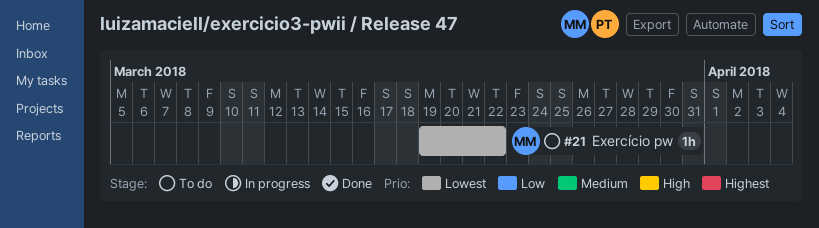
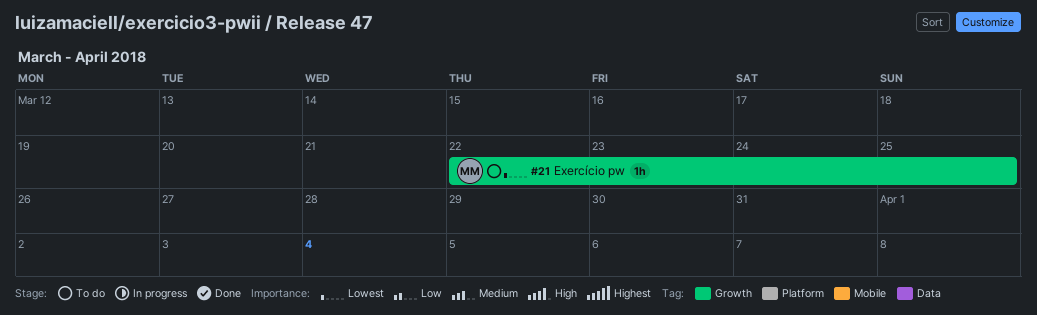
#21, start: Mar 19 -> Mar 22
#21, due: Mar 22 -> Mar 25

